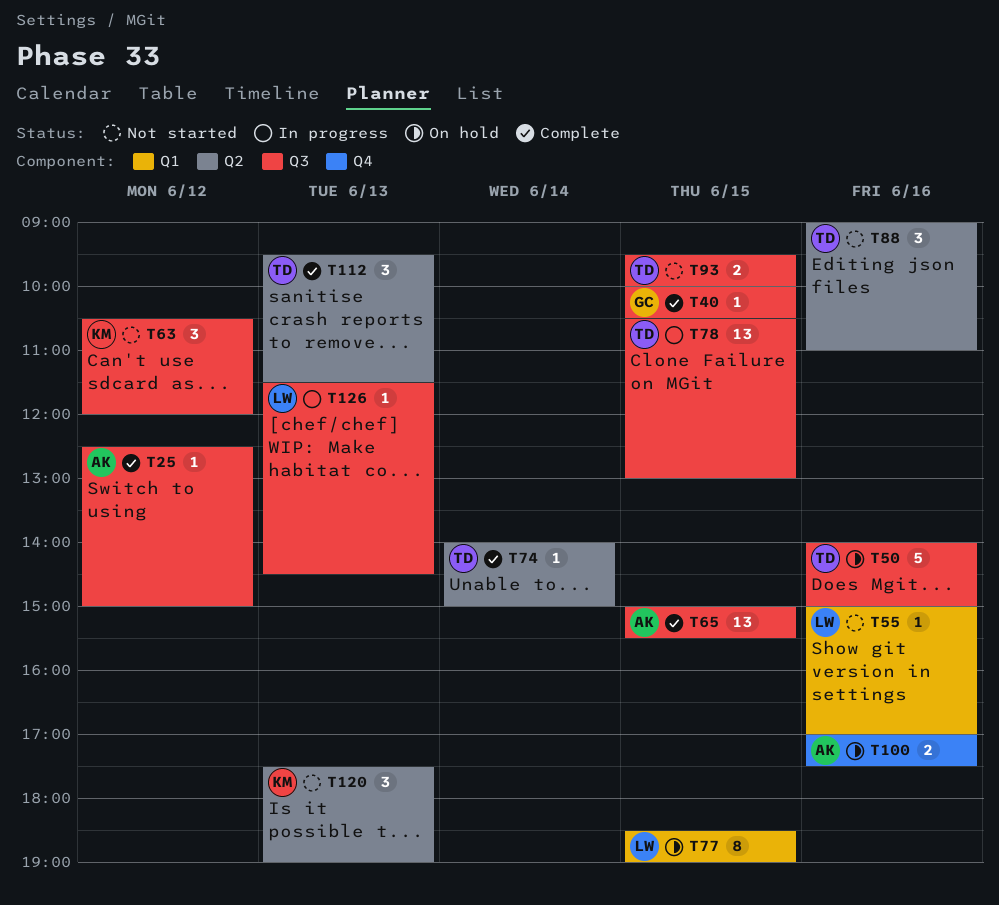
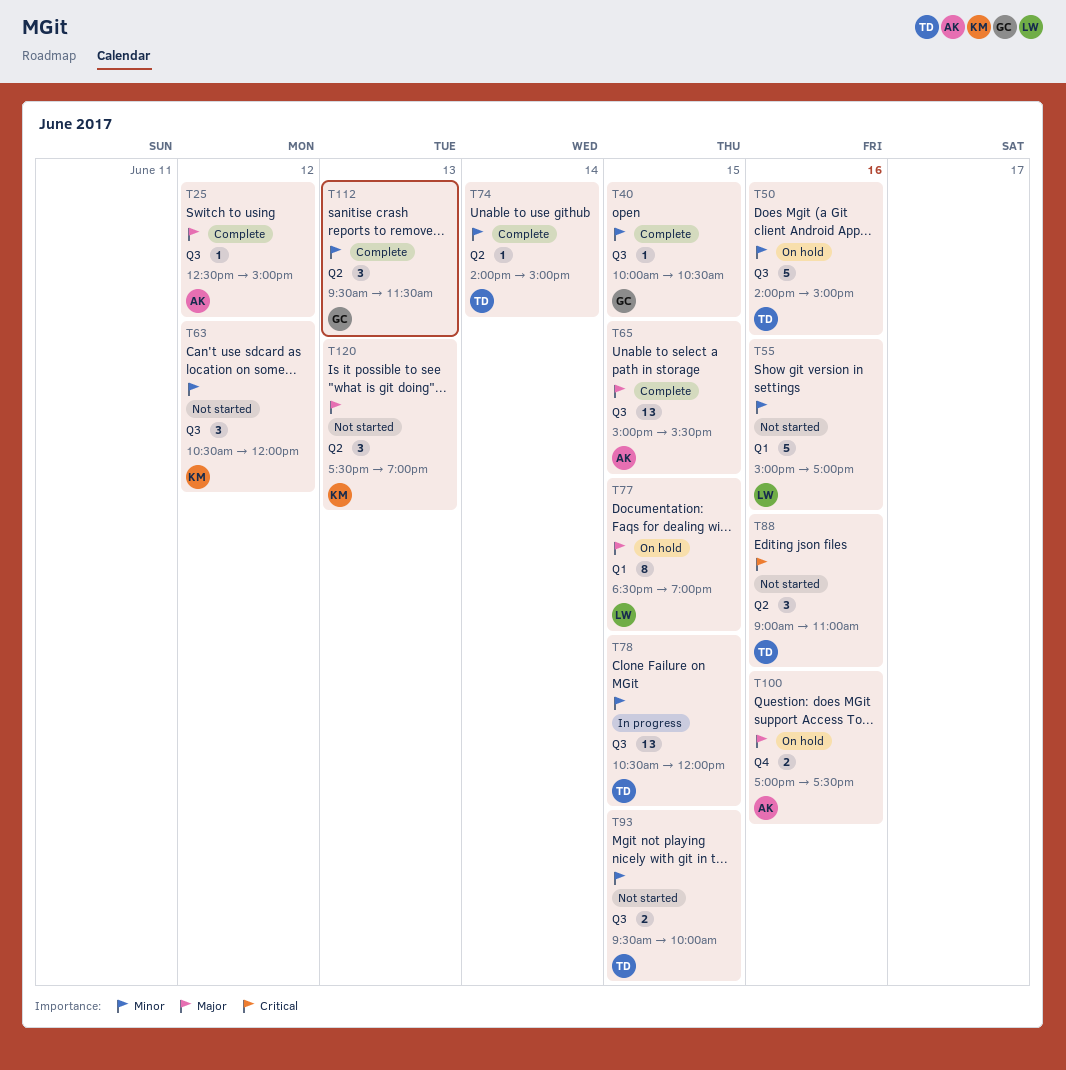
T55, estimate: 1 -> 5
T78, ends: 13:00 -> 12:00
T112, owner: TD -> GC
T126: present -> none

